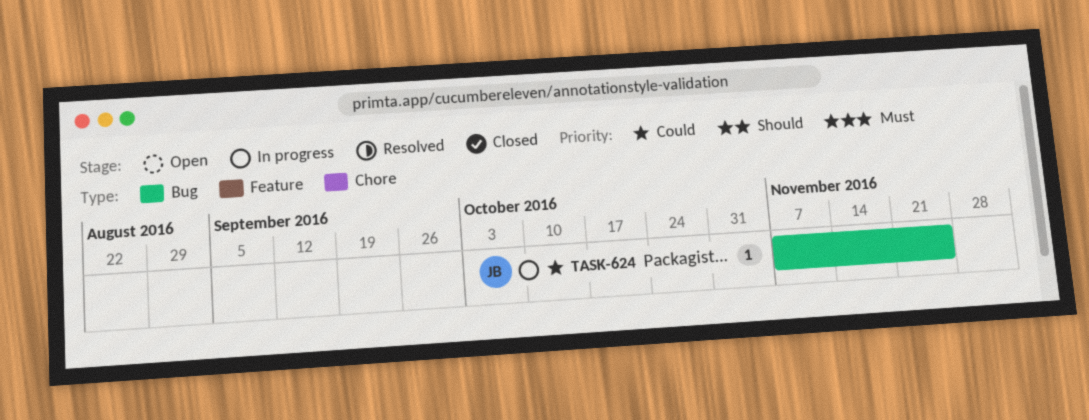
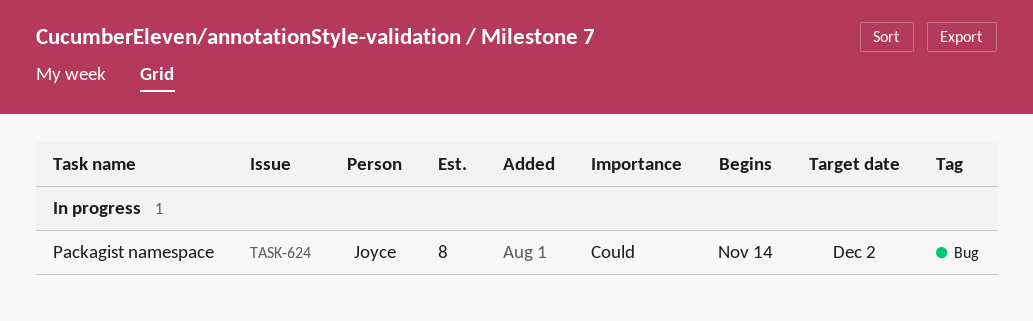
TASK-624, estimate: 1 -> 8
TASK-624, start: Nov 7 -> Nov 14
TASK-624, due: Nov 25 -> Dec 2

